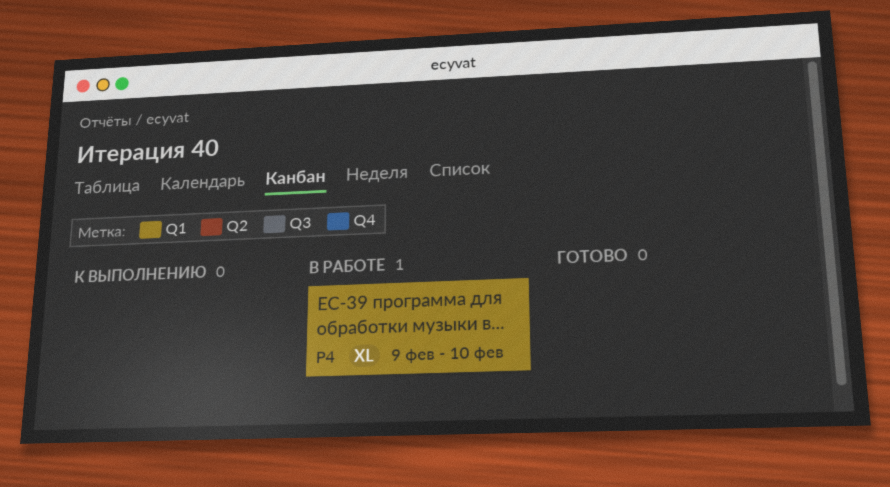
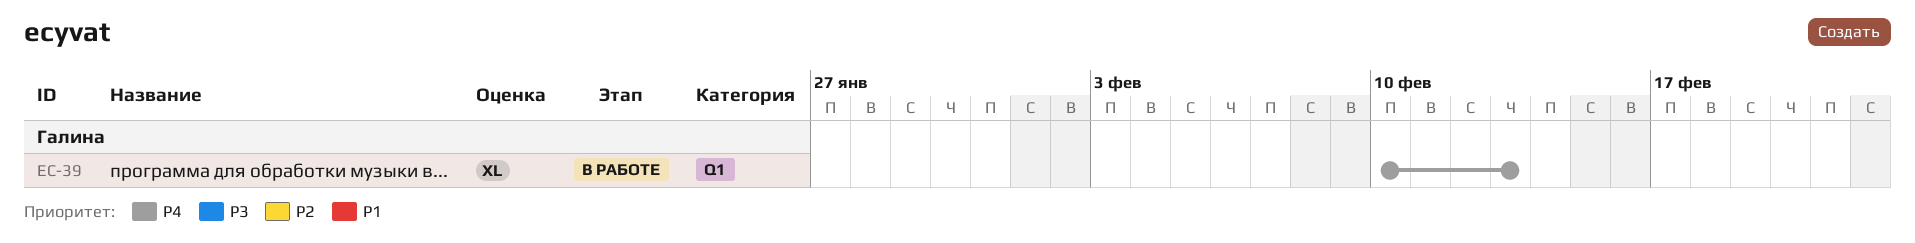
EC-39, start: Feb 9 -> Feb 10
EC-39, due: Feb 10 -> Feb 13

